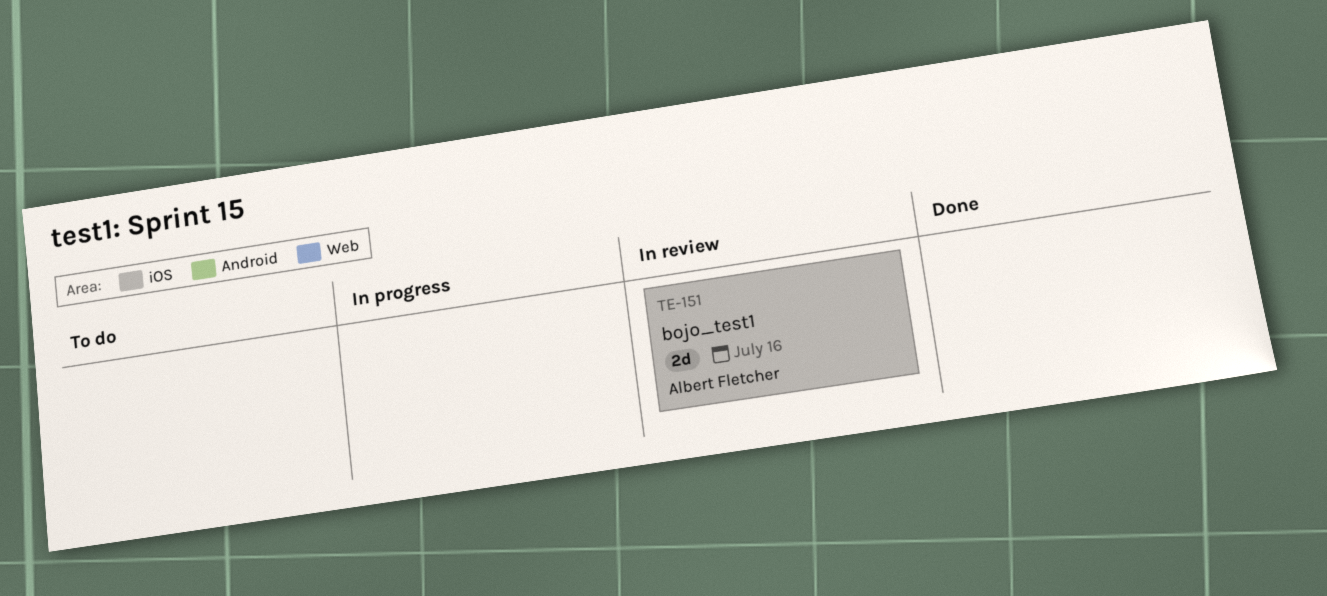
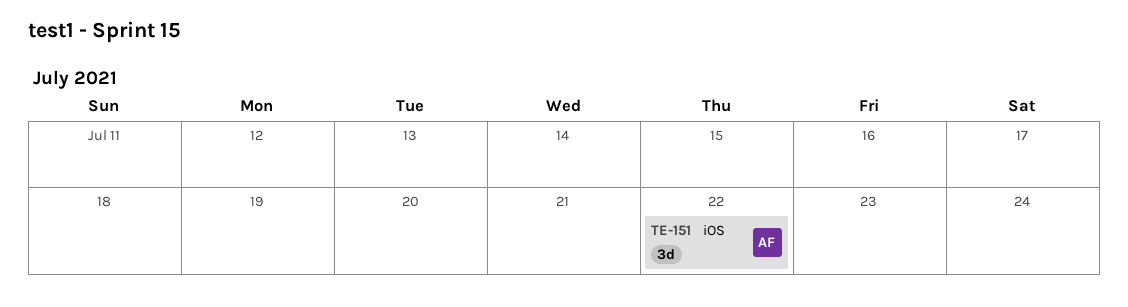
TE-151, estimate: 2d -> 3d
TE-151, due: Jul 16 -> Jul 22

